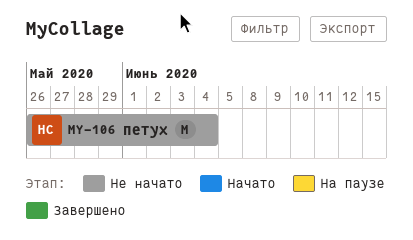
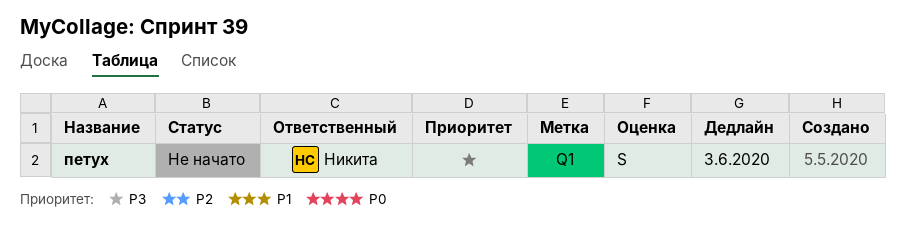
петух, estimate: M -> S
петух, due: Jun 4 -> Jun 3

